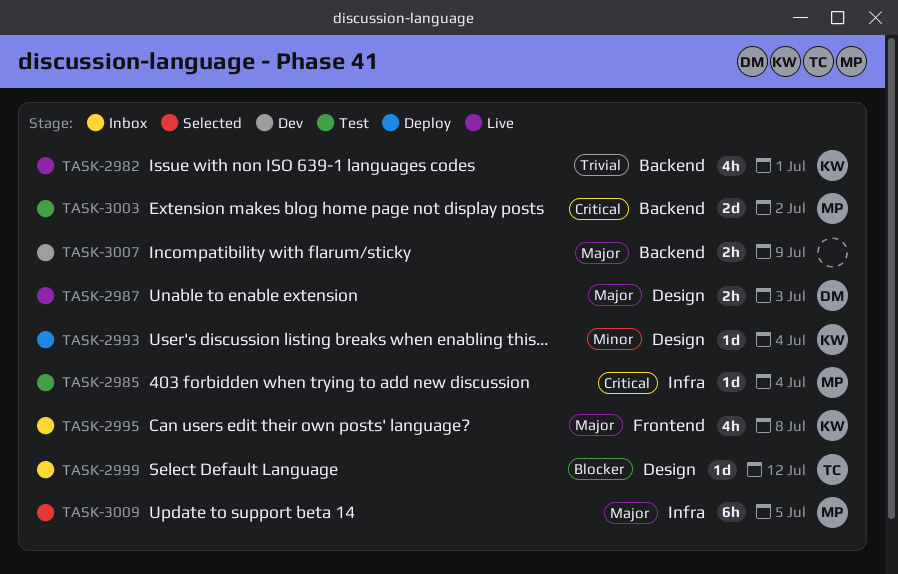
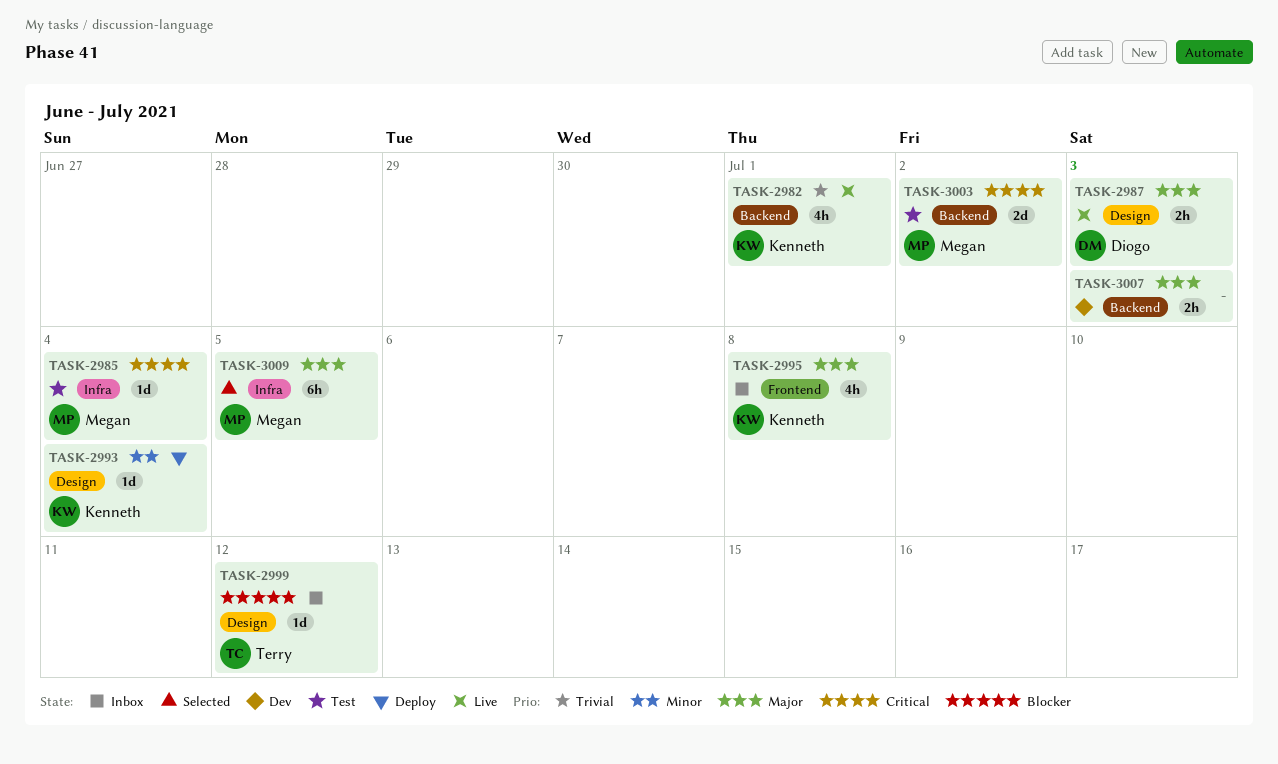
TASK-3007, due: Jul 9 -> Jul 3

